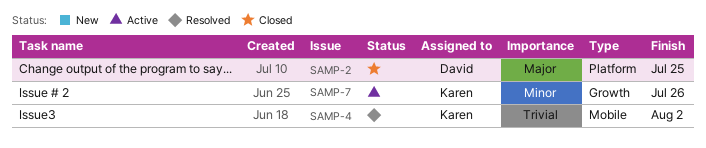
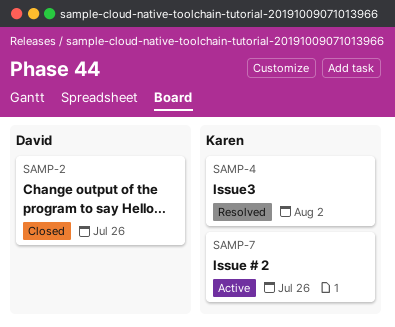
SAMP-2, due: Jul 25 -> Jul 26

